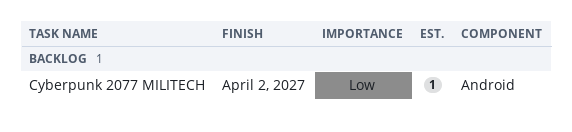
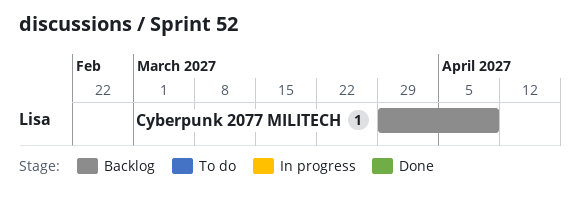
Cyberpunk 2077 MILITECH, due: Apr 2 -> Apr 9

